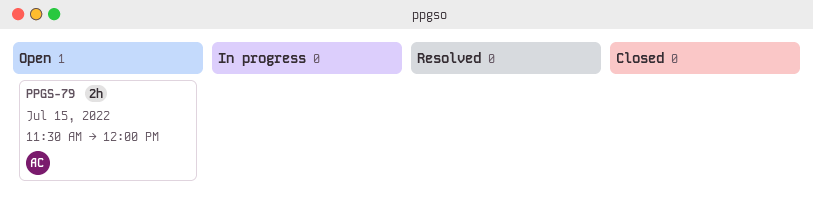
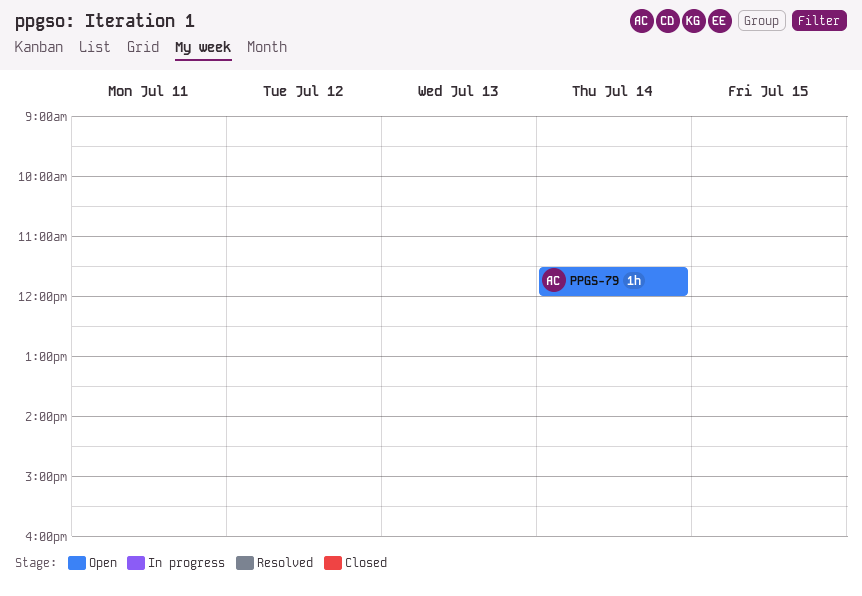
PPGS-79, estimate: 2h -> 1h
PPGS-79, day: Jul 15 -> Jul 14

